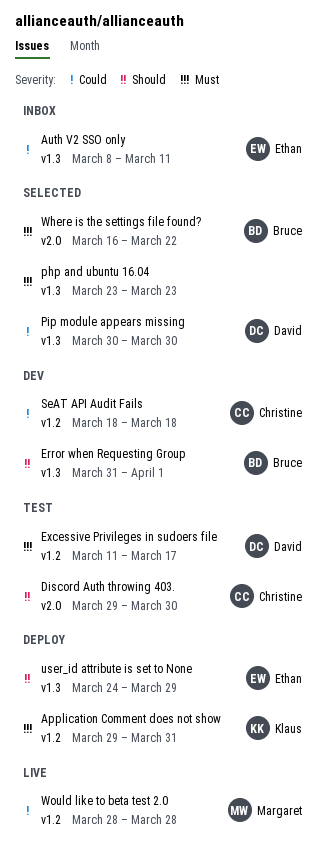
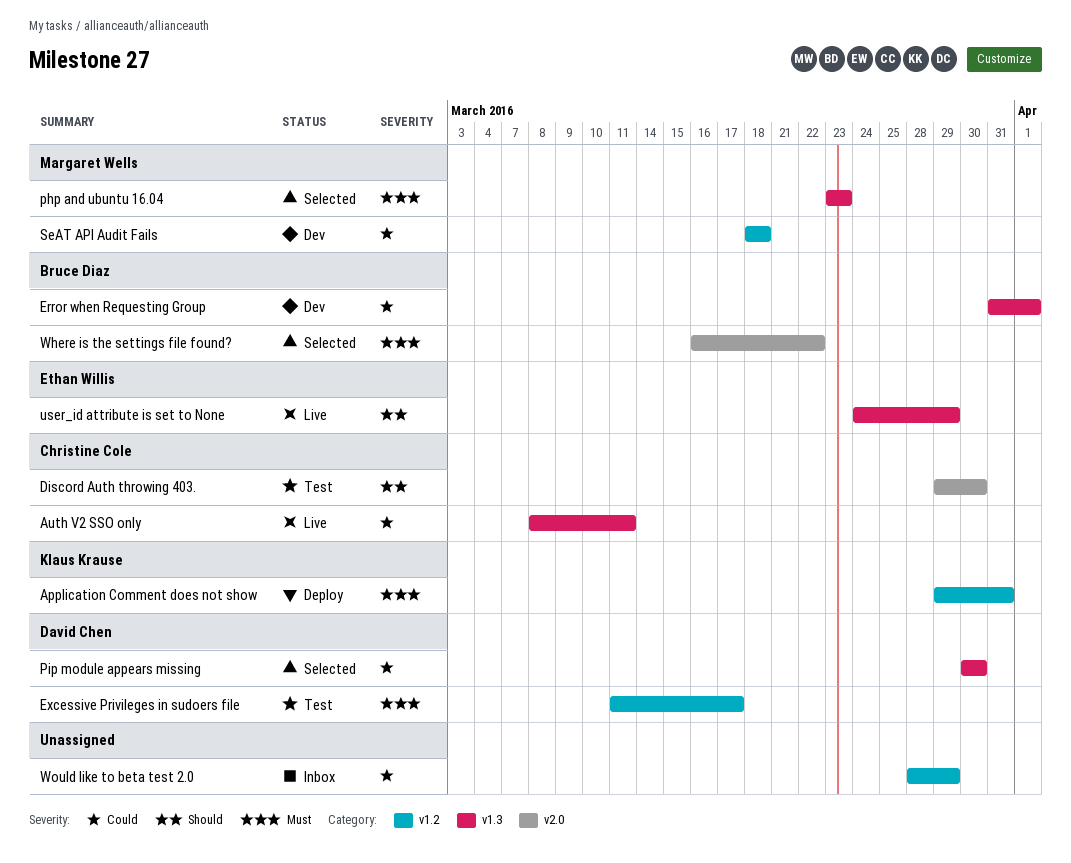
Auth V2 SSO only, status: Inbox -> Live
Auth V2 SSO only, owner: Ethan Willis -> Christine Cole
Error when Requesting Group, priority: Should -> Could
php and ubuntu 16.04, owner: none -> Margaret Wells
SeAT API Audit Fails, owner: Christine Cole -> Margaret Wells
user_id attribute is set to None, status: Deploy -> Live
Would like to beta test 2.0, status: Live -> Inbox
Would like to beta test 2.0, owner: Margaret Wells -> none
Would like to beta test 2.0, due: Mar 28 -> Mar 29

